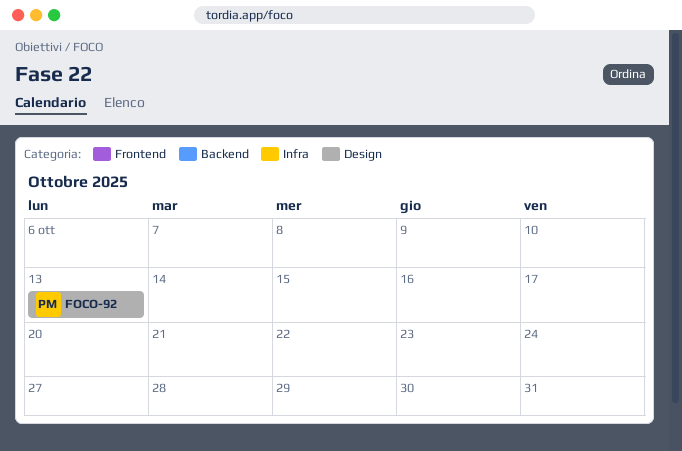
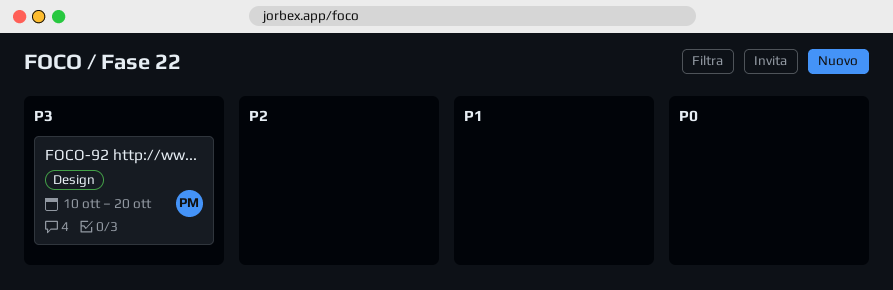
FOCO-92, start: Oct 13 -> Oct 10
FOCO-92, due: Oct 13 -> Oct 20

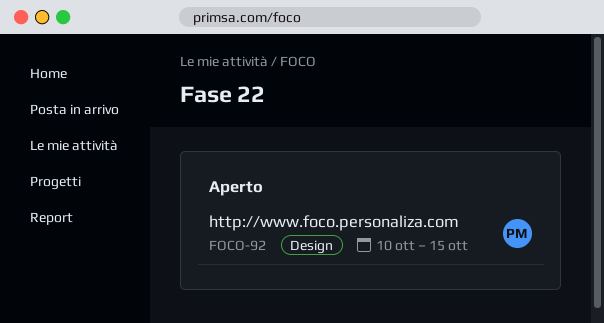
FOCO-92, due: Oct 20 -> Oct 15

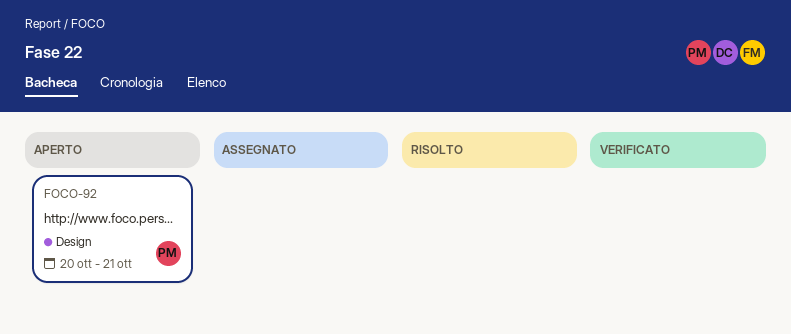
FOCO-92, start: Oct 10 -> Oct 20
FOCO-92, due: Oct 15 -> Oct 21

